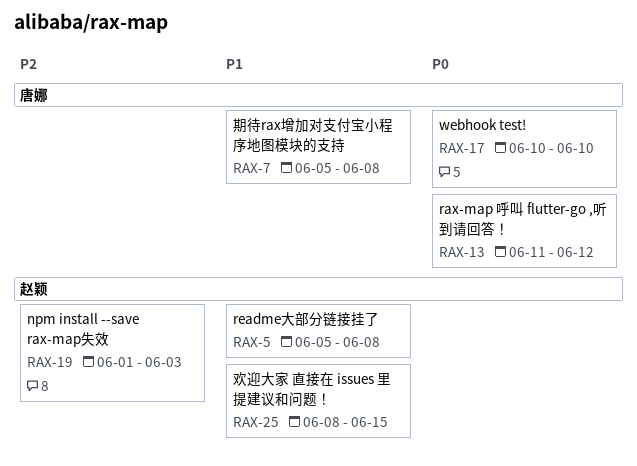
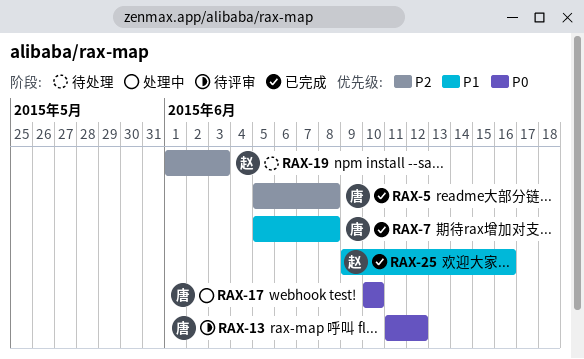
RAX-5, owner: 赵颖 -> 唐娜
RAX-5, priority: P1 -> P2
RAX-25, start: Jun 8 -> Jun 9
RAX-25, due: Jun 15 -> Jun 16

